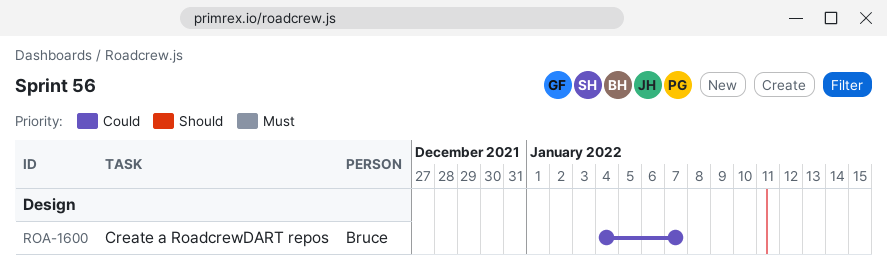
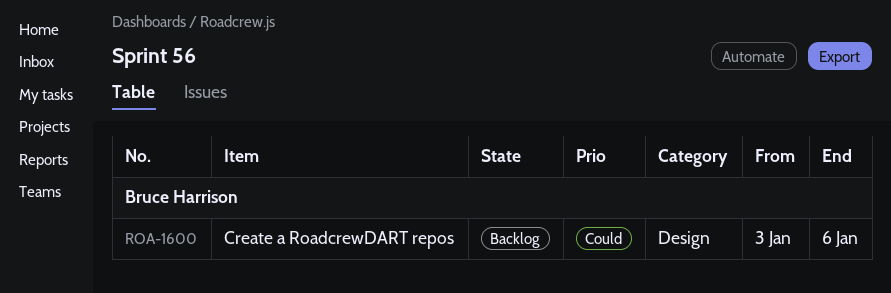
ROA-1600, start: Jan 4 -> Jan 3
ROA-1600, due: Jan 7 -> Jan 6

